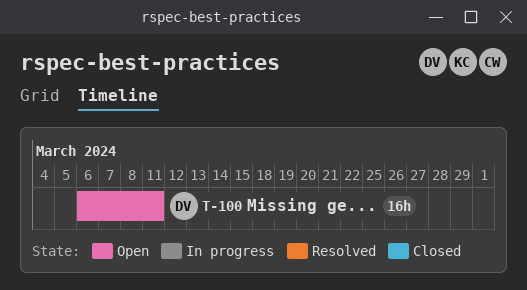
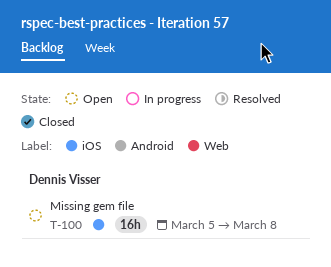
T-100, start: Mar 6 -> Mar 5
T-100, due: Mar 11 -> Mar 8

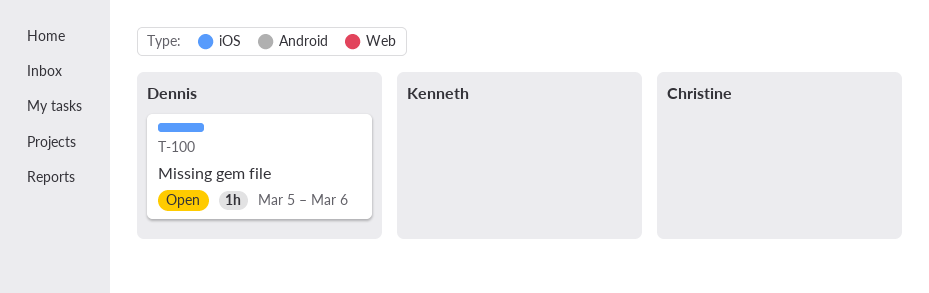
T-100, estimate: 16h -> 1h
T-100, due: Mar 8 -> Mar 6

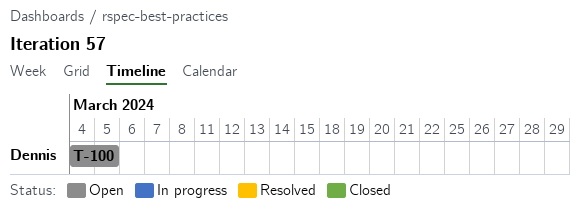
T-100, start: Mar 5 -> Mar 4
T-100, due: Mar 6 -> Mar 5

